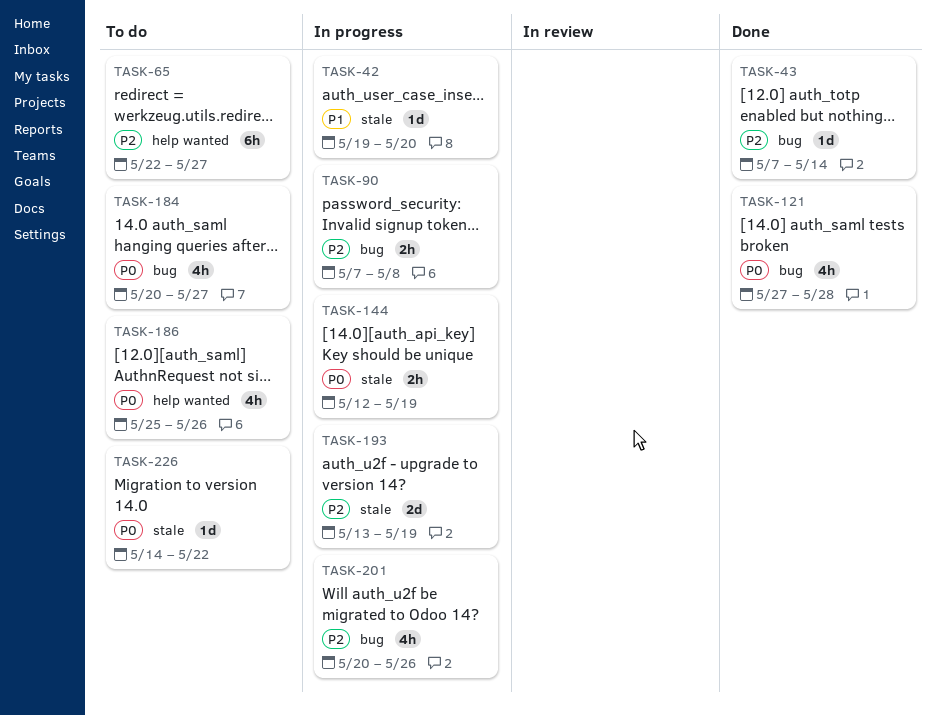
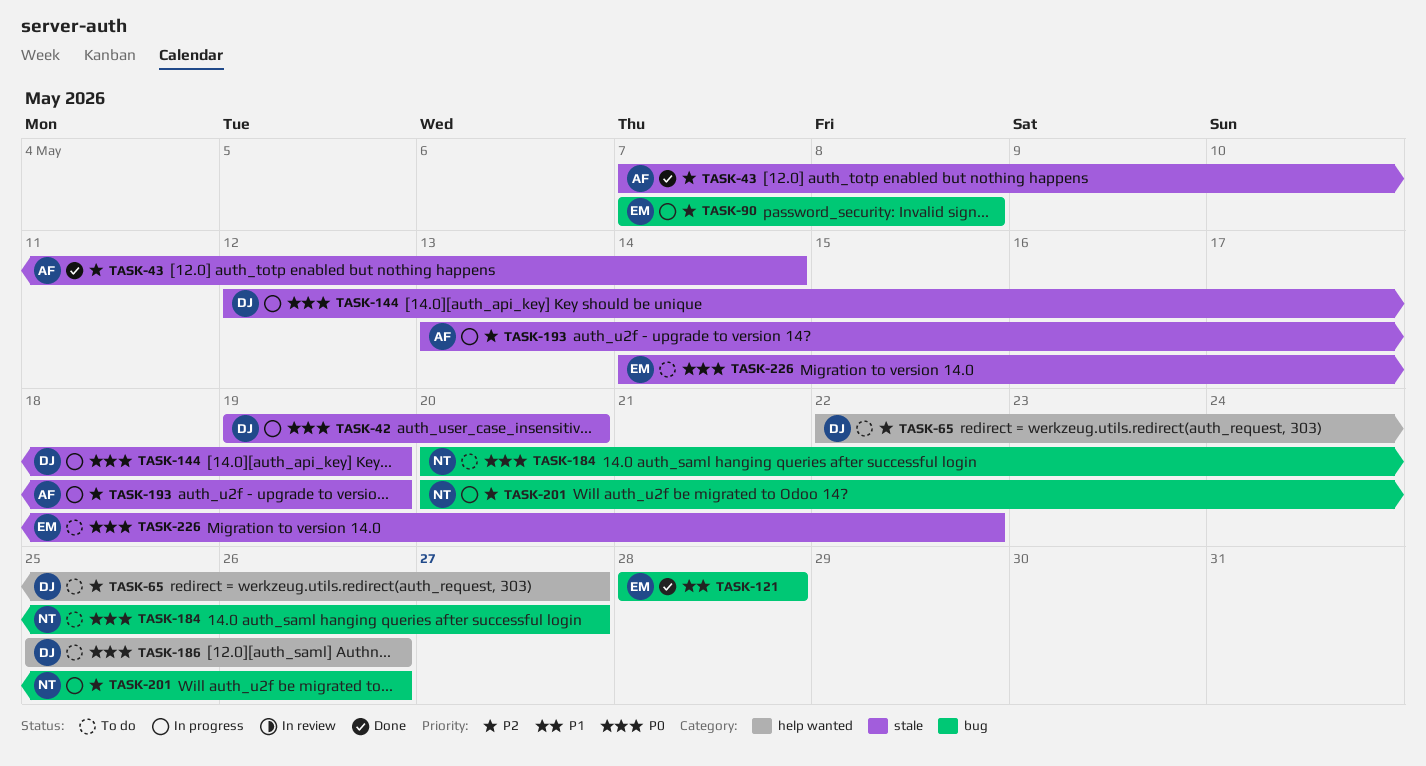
TASK-42, priority: P1 -> P0
TASK-43, label: bug -> stale
TASK-121, priority: P0 -> P1
TASK-121, start: May 27 -> May 28

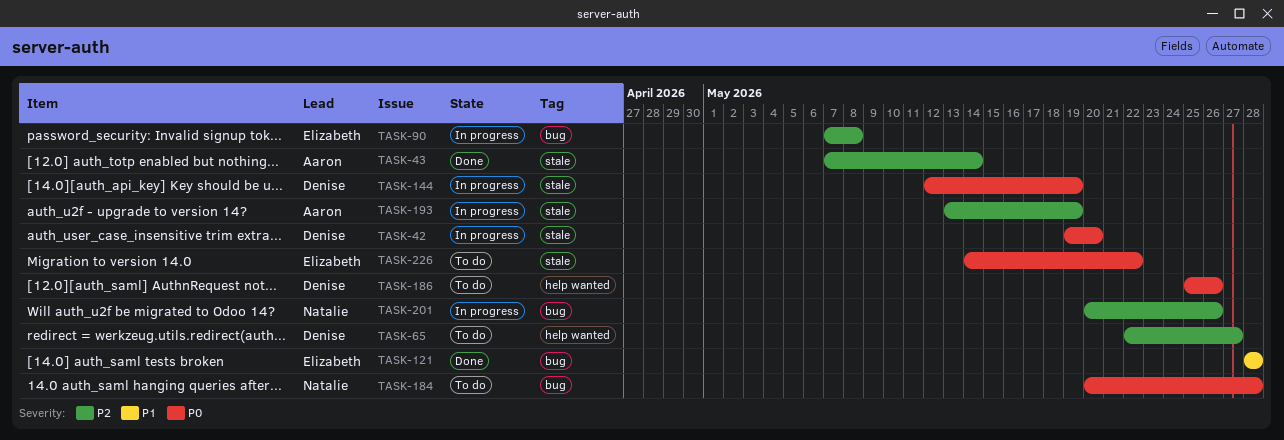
TASK-184, due: May 27 -> May 28

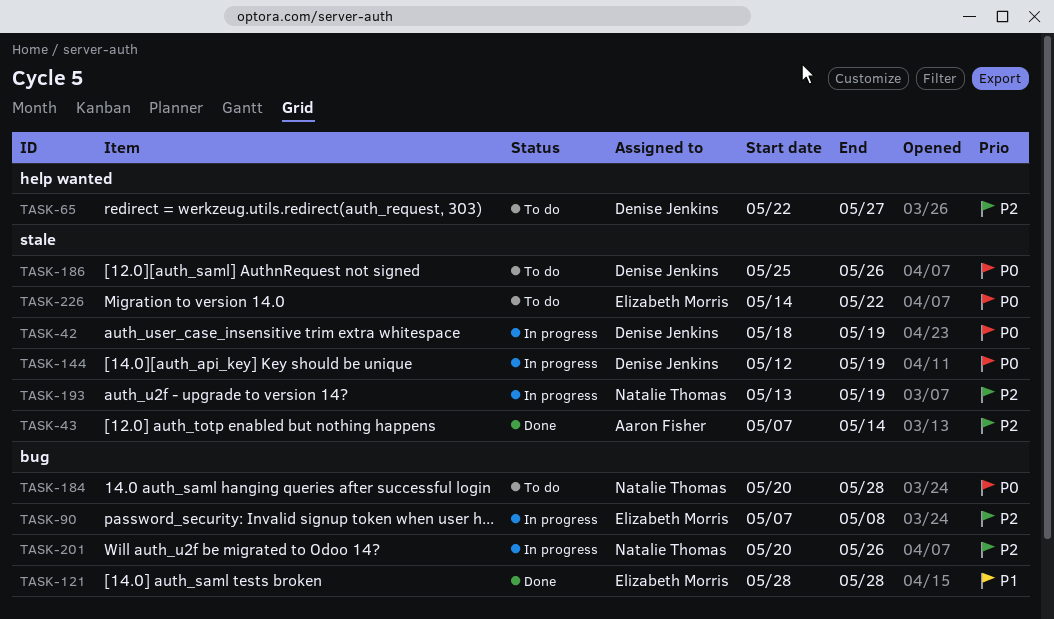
TASK-42, start: May 19 -> May 18
TASK-42, due: May 20 -> May 19
TASK-186, label: help wanted -> stale
TASK-193, owner: Aaron Fisher -> Natalie Thomas

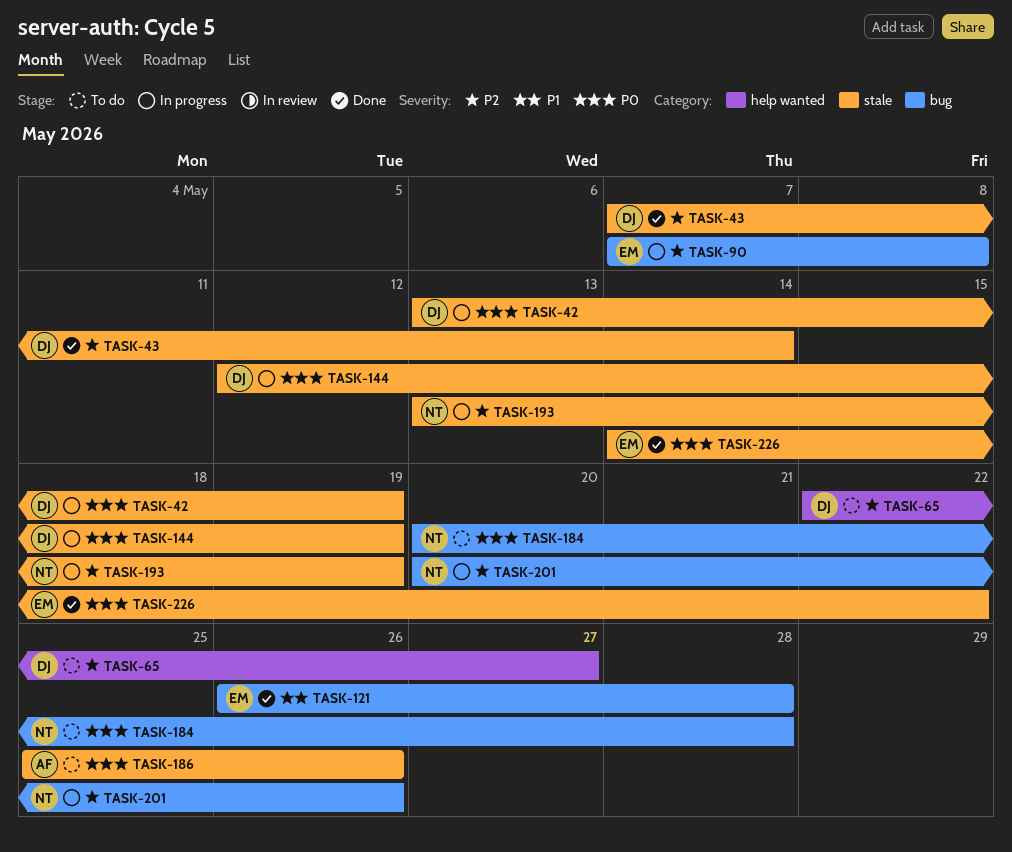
TASK-42, start: May 18 -> May 13
TASK-43, owner: Aaron Fisher -> Denise Jenkins
TASK-121, start: May 28 -> May 26
TASK-186, owner: Denise Jenkins -> Aaron Fisher
TASK-226, status: To do -> Done

